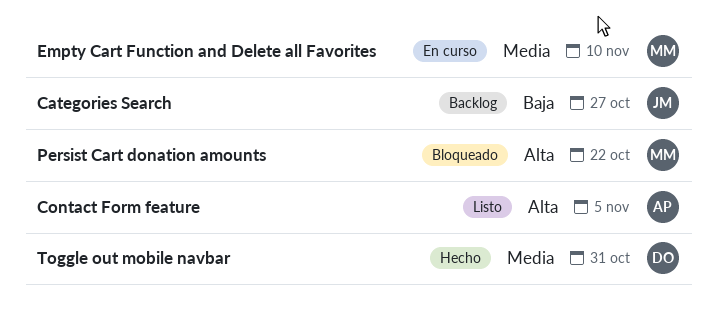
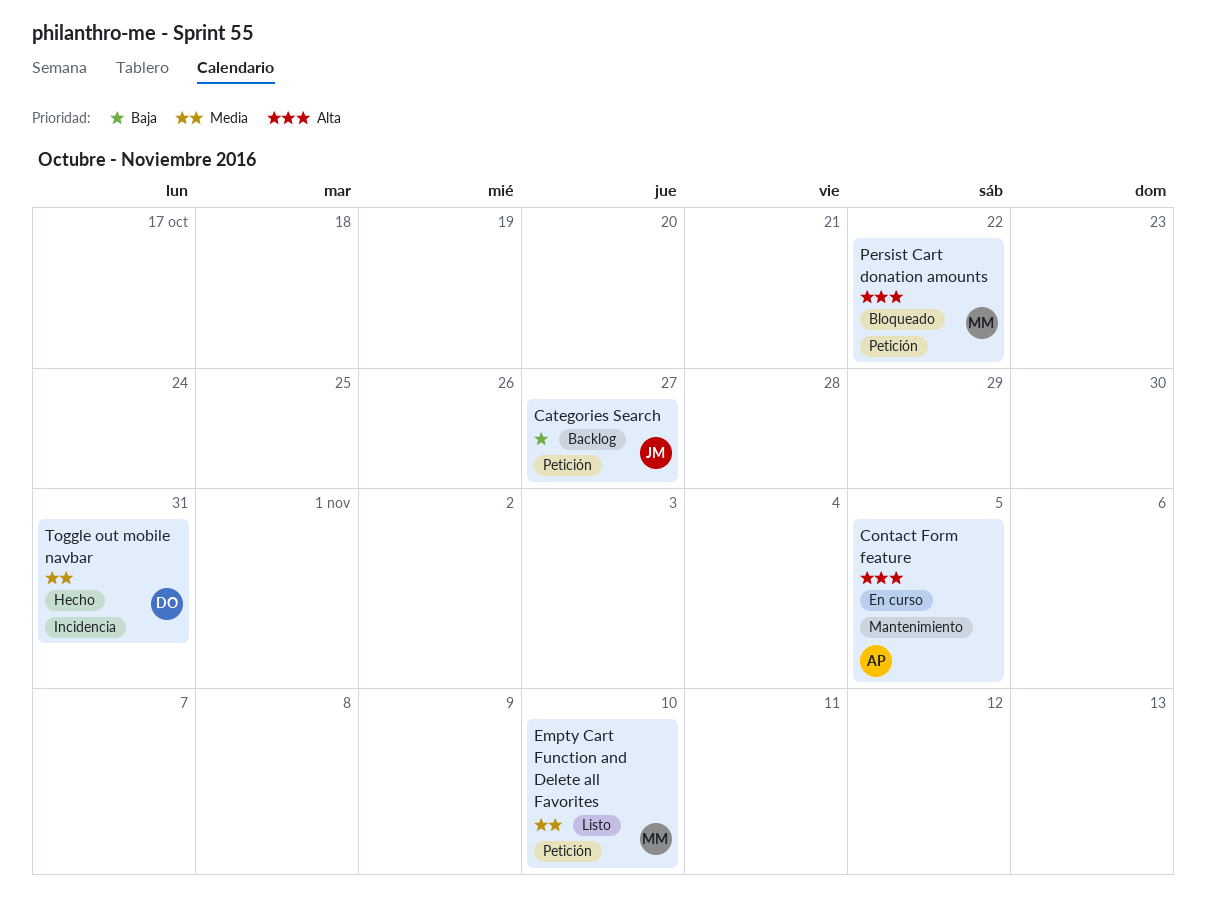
Contact Form feature, status: Listo -> En curso
Empty Cart Function and Delete all Favorites, status: En curso -> Listo

